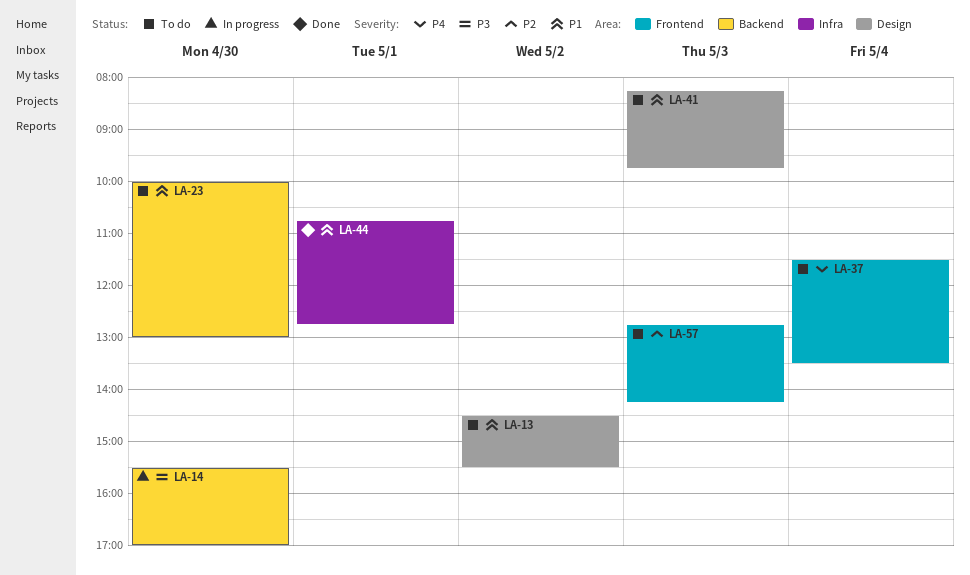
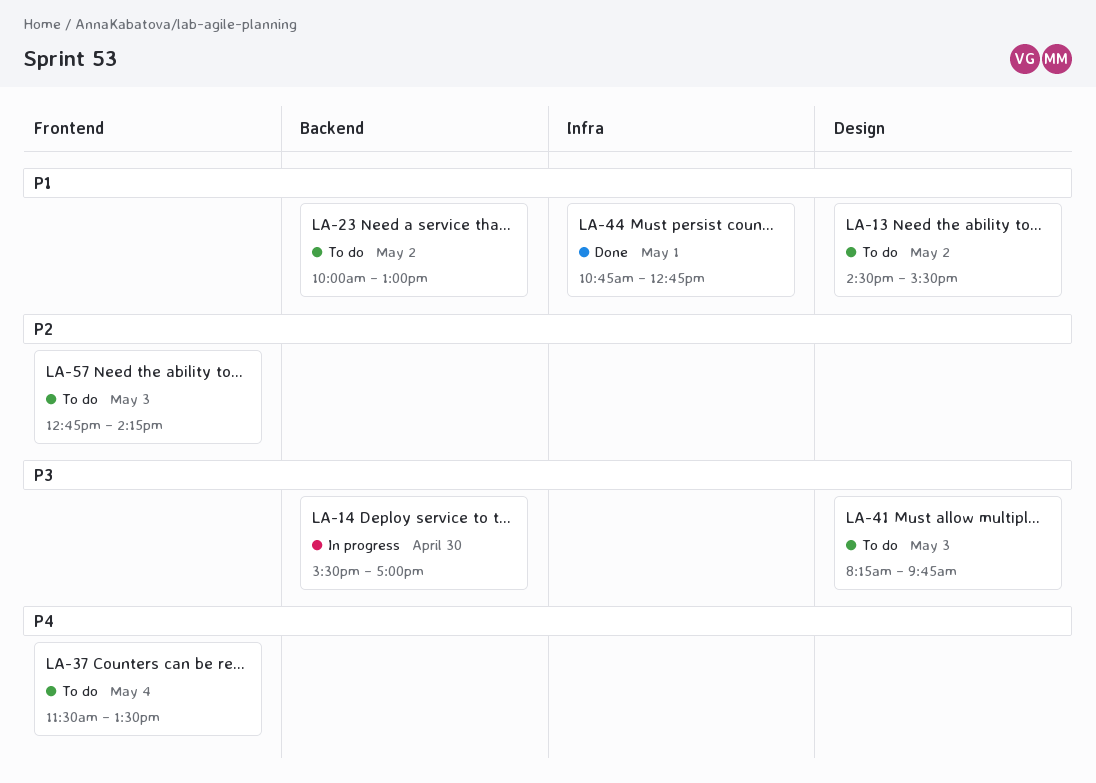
LA-23, day: Apr 30 -> May 2
LA-41, priority: P1 -> P3

